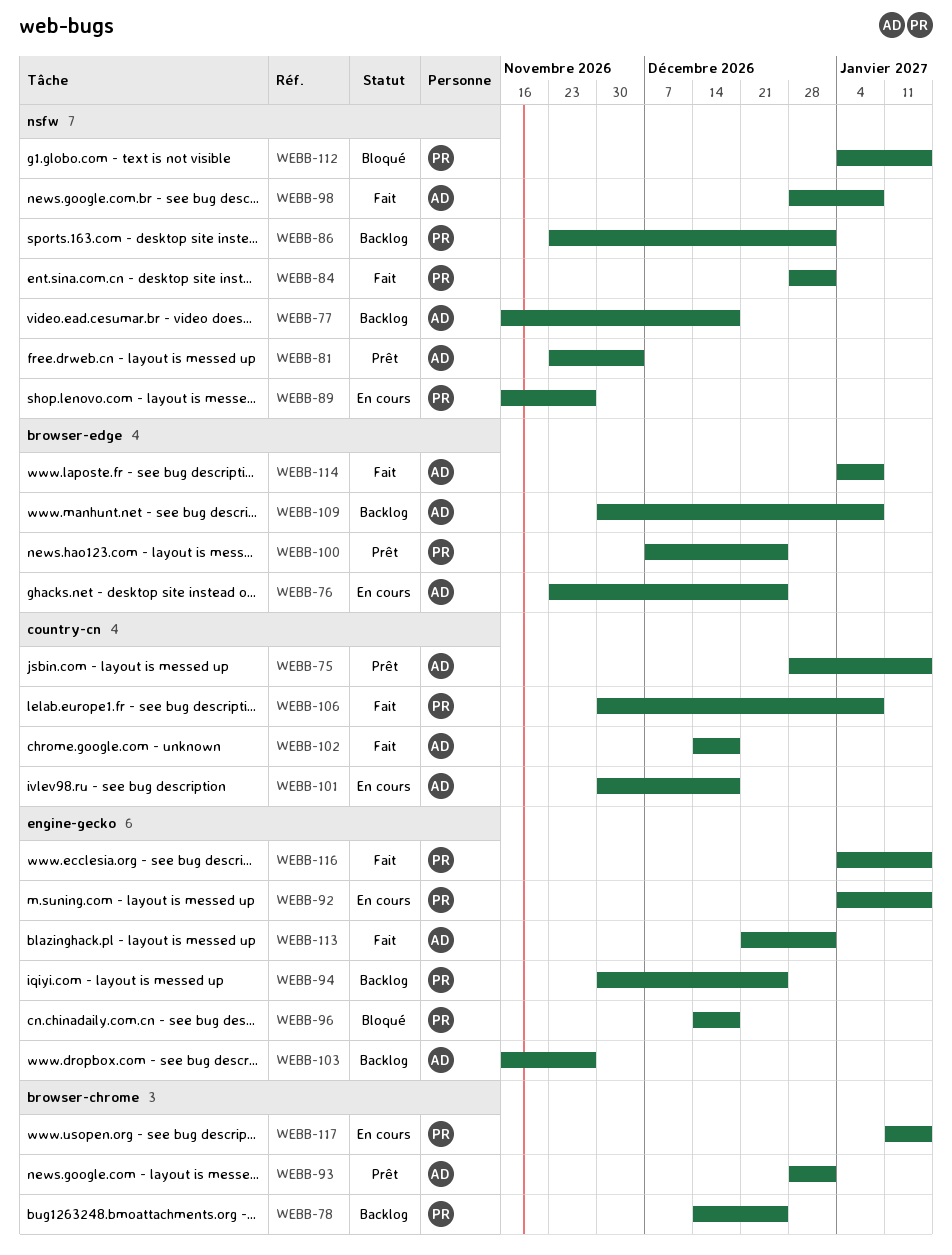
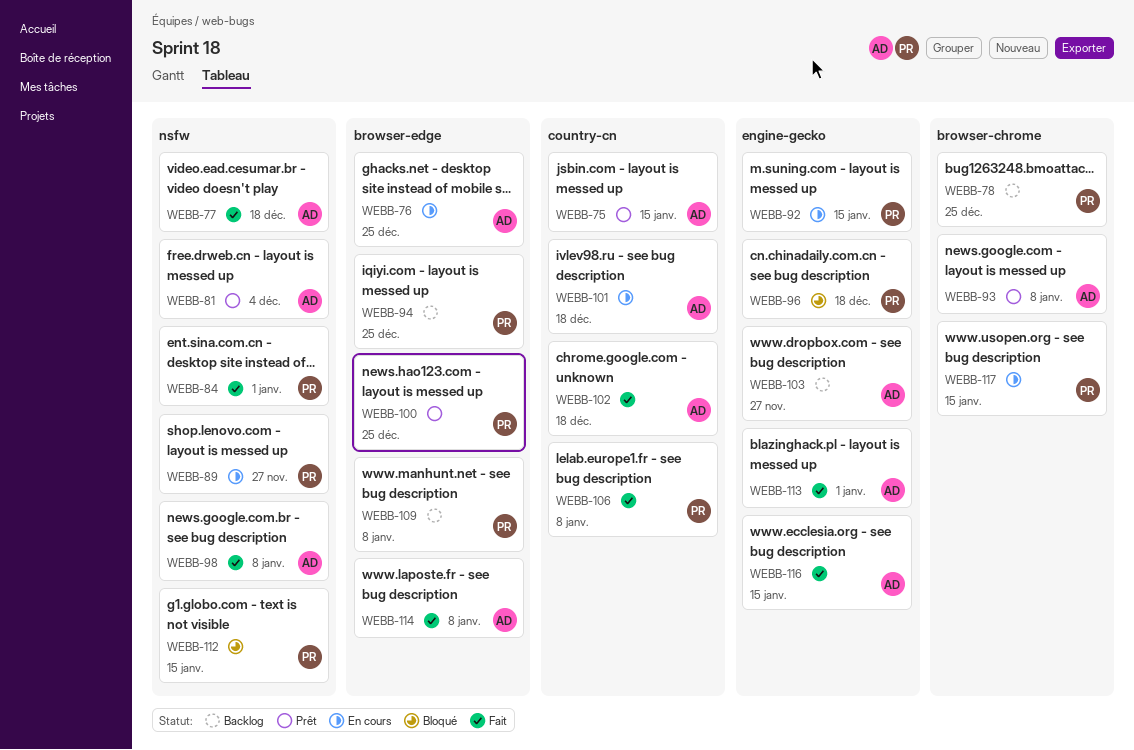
WEBB-77, status: Backlog -> Fait
WEBB-86: present -> none
WEBB-93, due: Jan 1 -> Jan 8
WEBB-94, label: engine-gecko -> browser-edge
WEBB-109, owner: AD -> PR
WEBB-116, owner: PR -> AD

